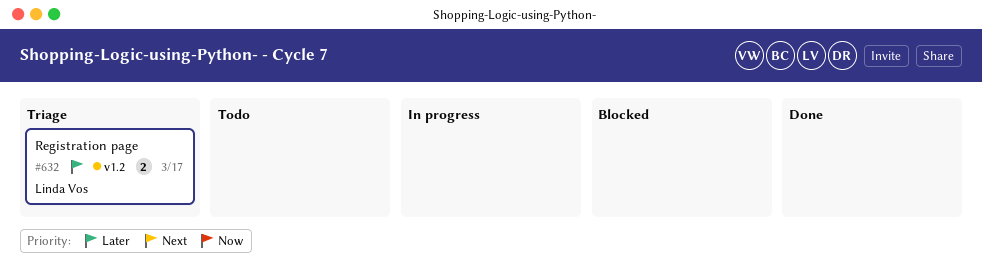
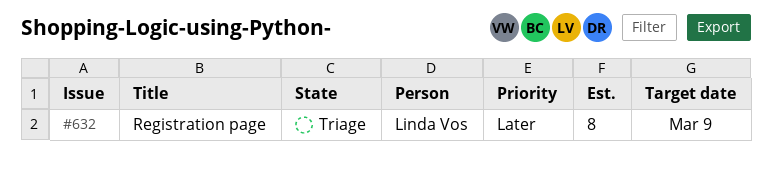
#632, estimate: 2 -> 8
#632, due: Mar 17 -> Mar 9

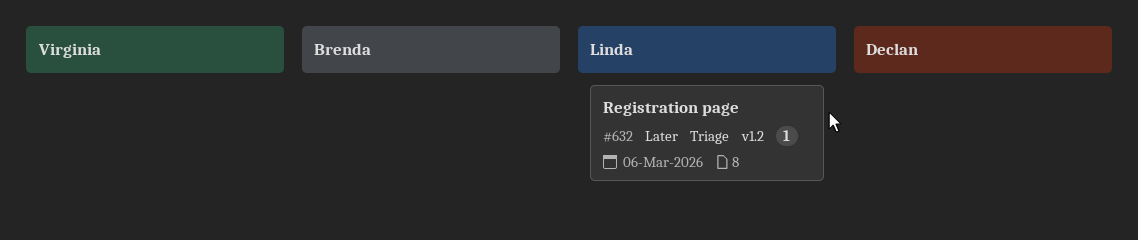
#632, estimate: 8 -> 1
#632, due: Mar 9 -> Mar 6

